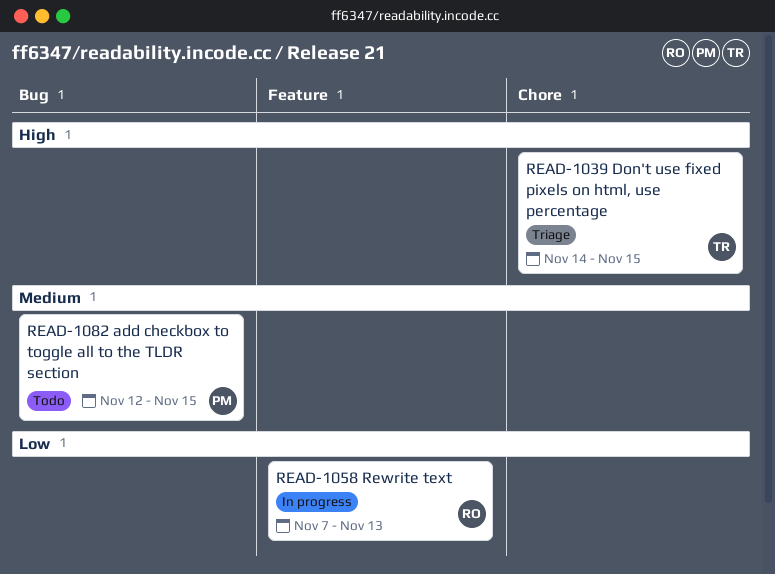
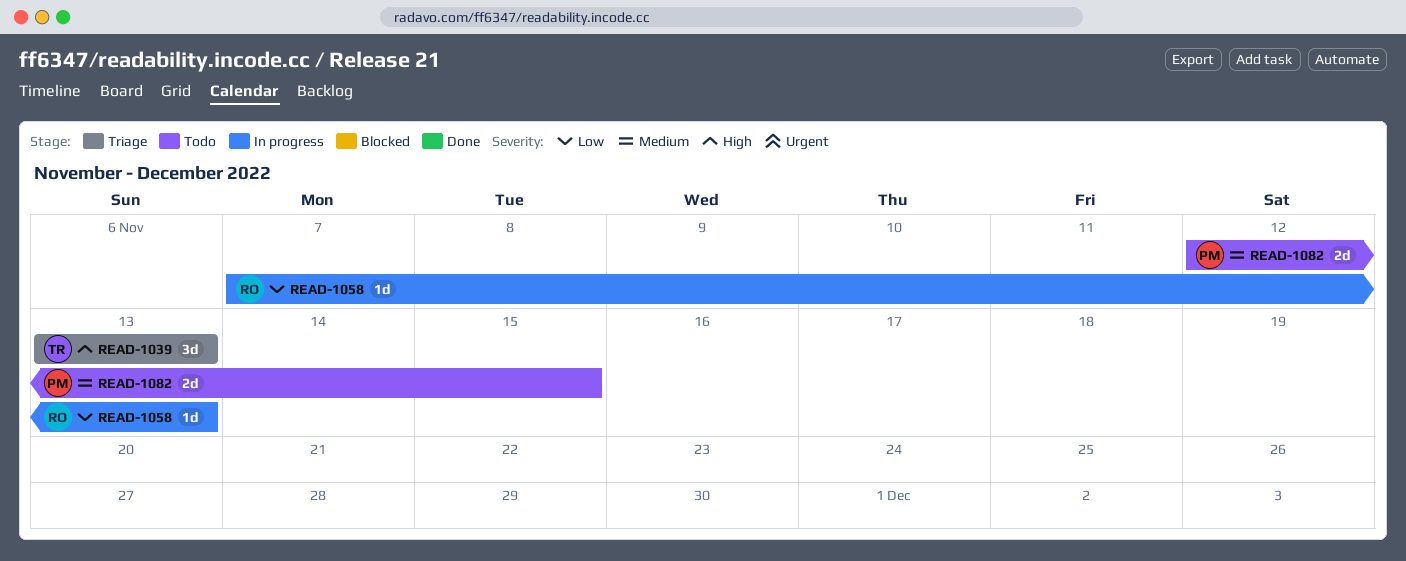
READ-1039, start: Nov 14 -> Nov 13
READ-1039, due: Nov 15 -> Nov 13

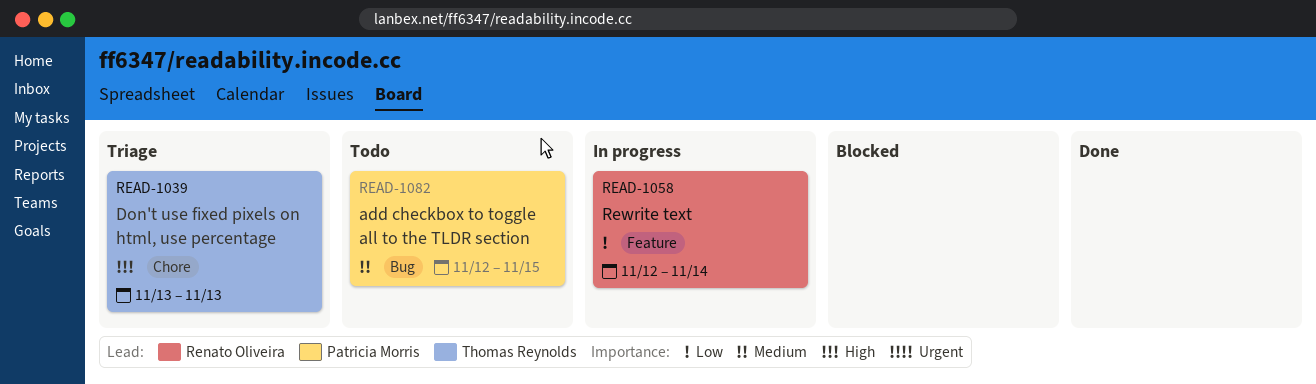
READ-1058, start: Nov 7 -> Nov 12
READ-1058, due: Nov 13 -> Nov 14

